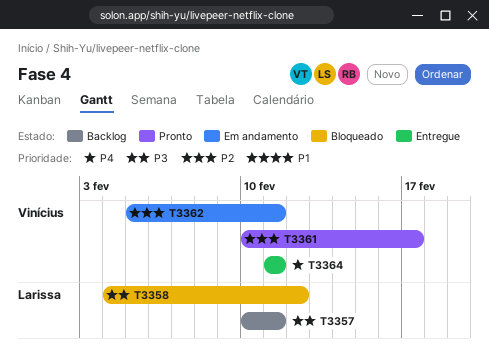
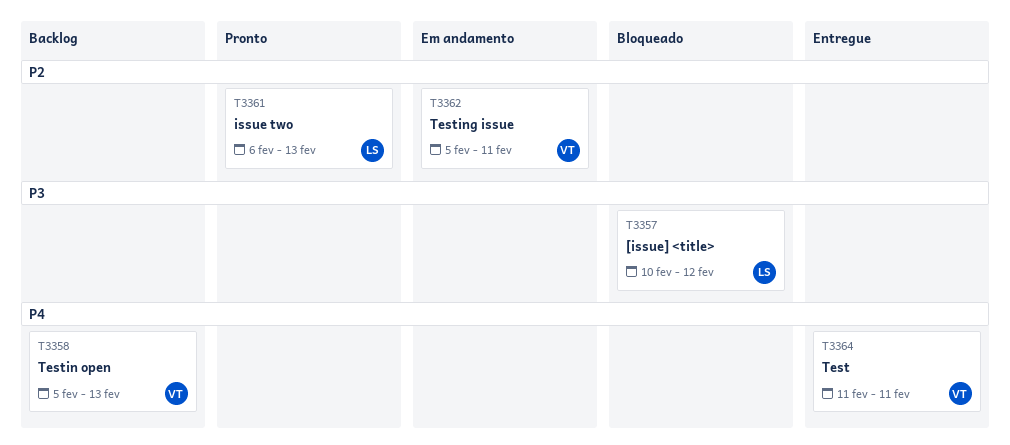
T3357, status: Backlog -> Bloqueado
T3357, due: Feb 11 -> Feb 12
T3358, status: Bloqueado -> Backlog
T3358, owner: Larissa -> Vinícius
T3358, priority: P3 -> P4
T3358, start: Feb 4 -> Feb 5
T3358, due: Feb 12 -> Feb 13
T3361, owner: Vinícius -> Larissa
T3361, start: Feb 10 -> Feb 6
T3361, due: Feb 17 -> Feb 13

